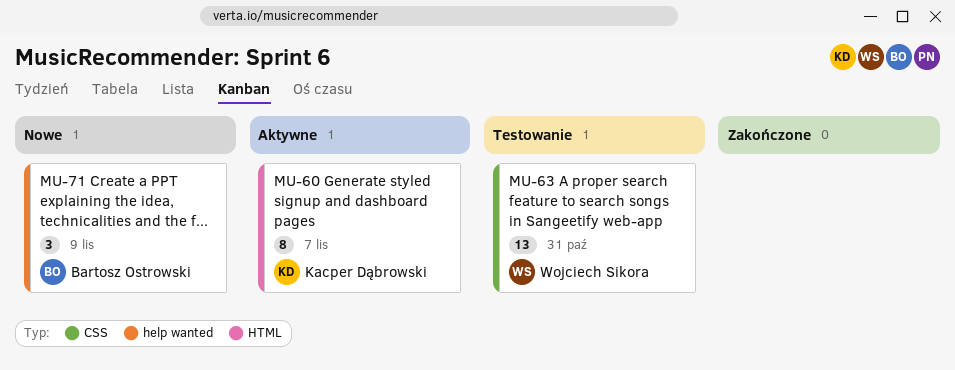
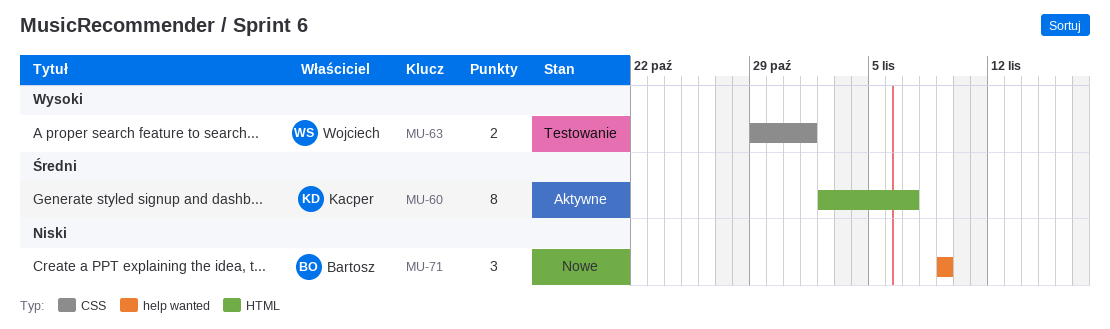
MU-63, estimate: 13 -> 2
MU-63, due: Oct 31 -> Nov 1

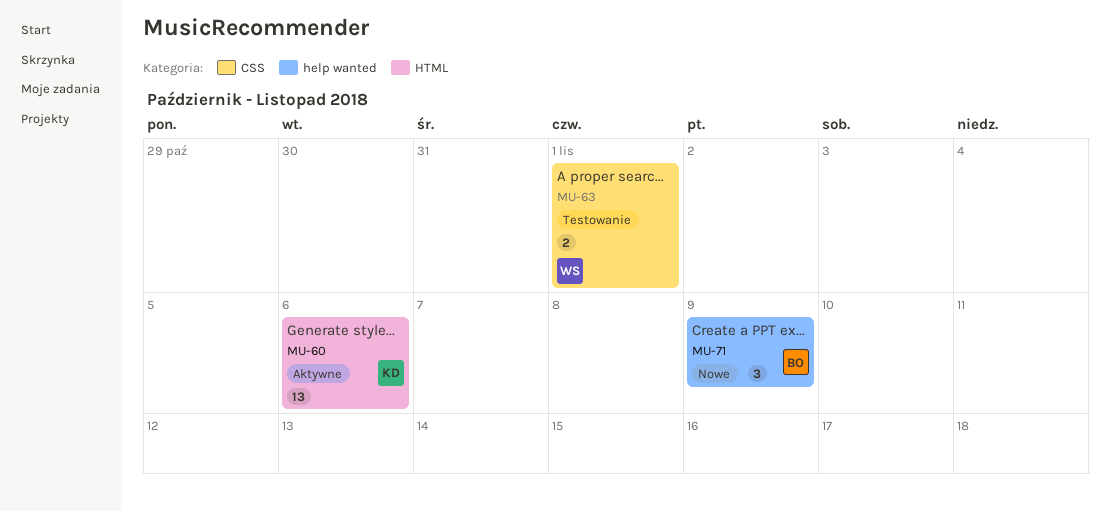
MU-60, estimate: 8 -> 13
MU-60, due: Nov 7 -> Nov 6

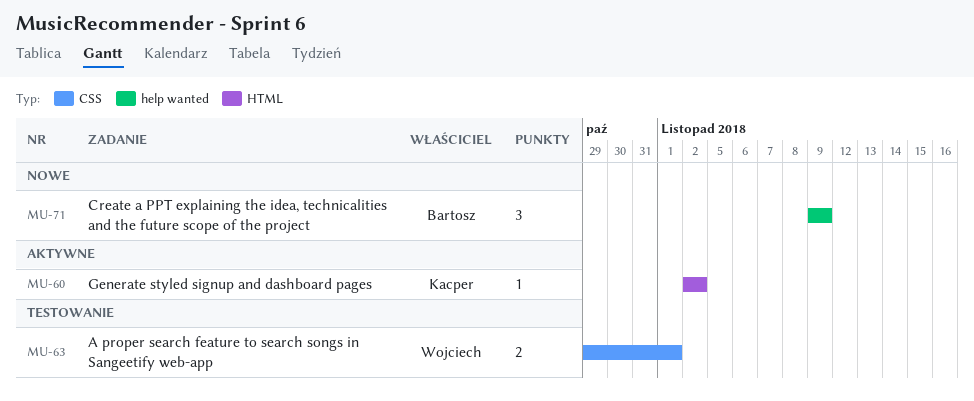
MU-60, estimate: 13 -> 1
MU-60, due: Nov 6 -> Nov 2

